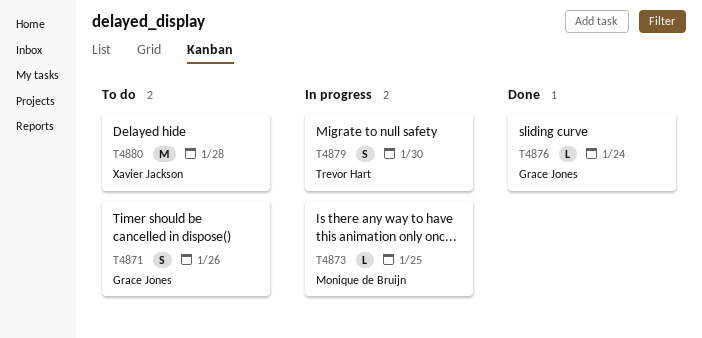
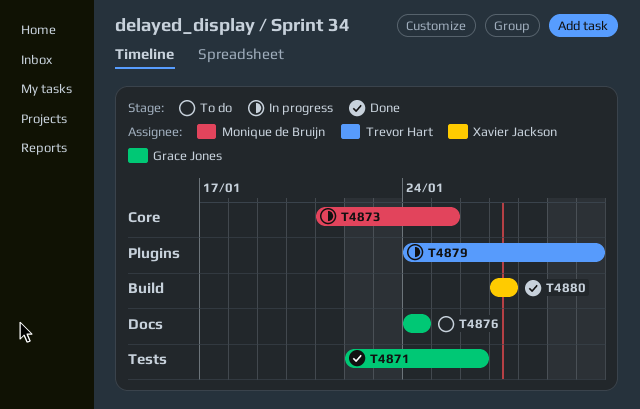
T4871, status: To do -> Done
T4876, status: Done -> To do
T4880, status: To do -> Done
T4880, due: Jan 28 -> Jan 27

